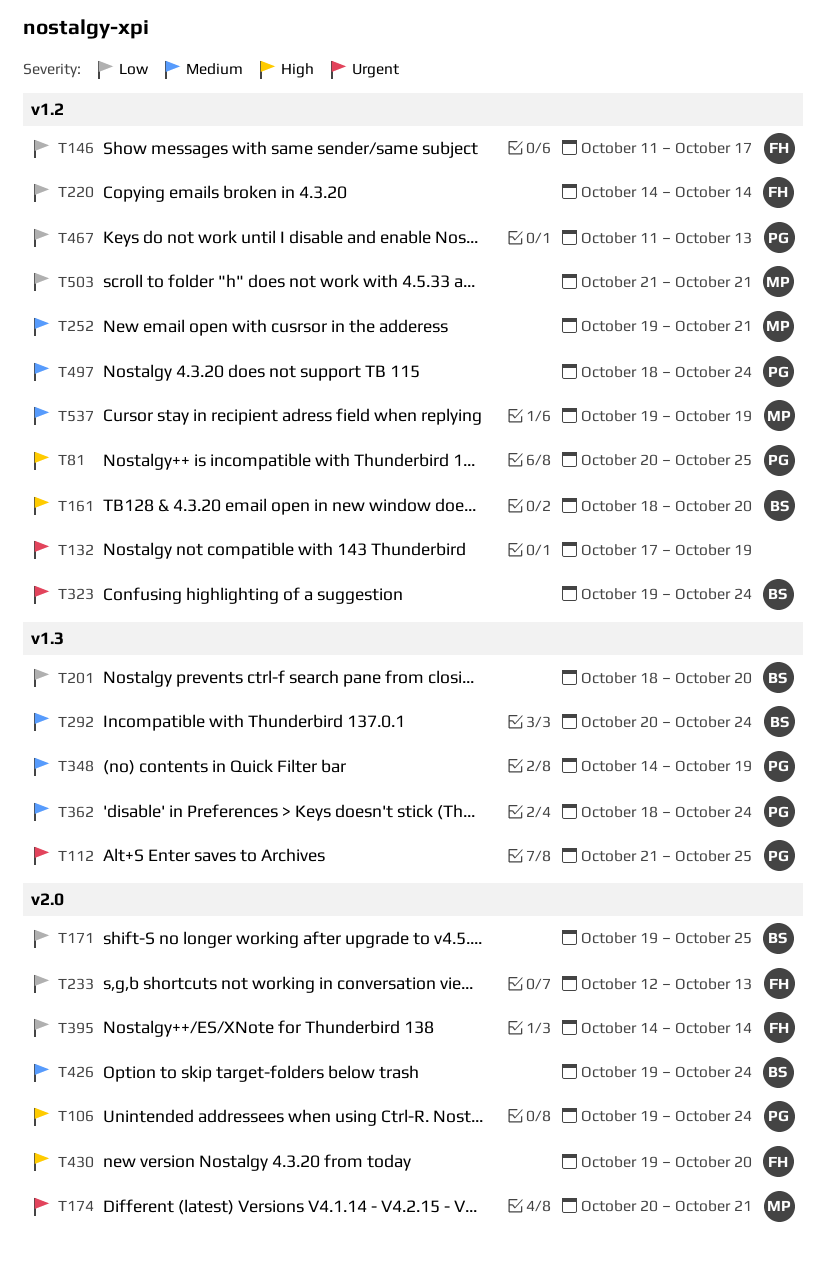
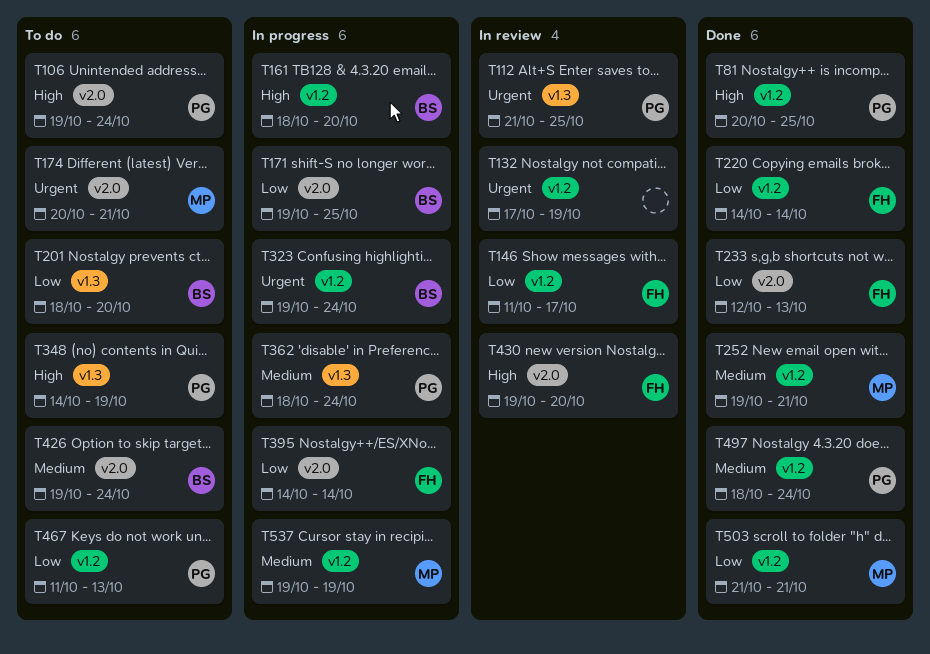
T292: present -> none
T348, priority: Medium -> High

